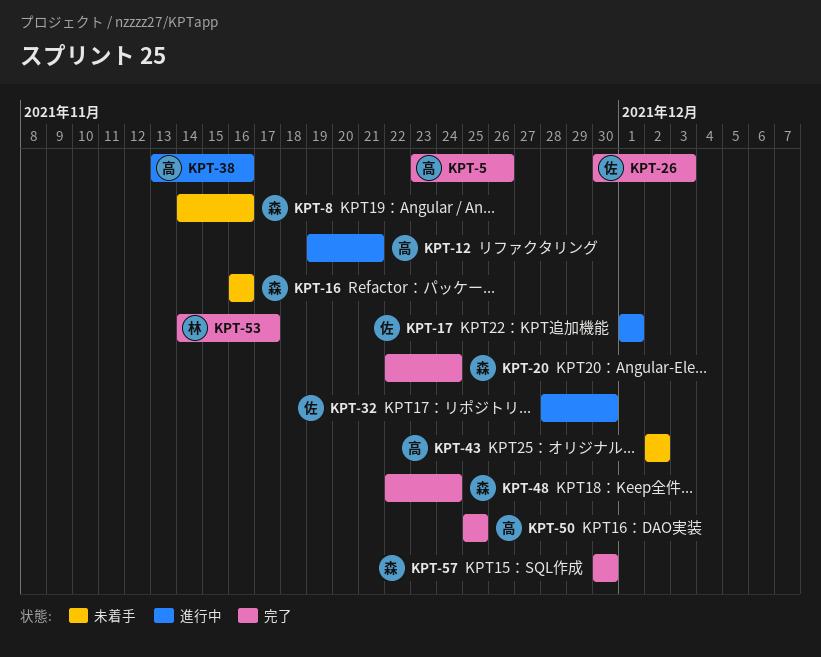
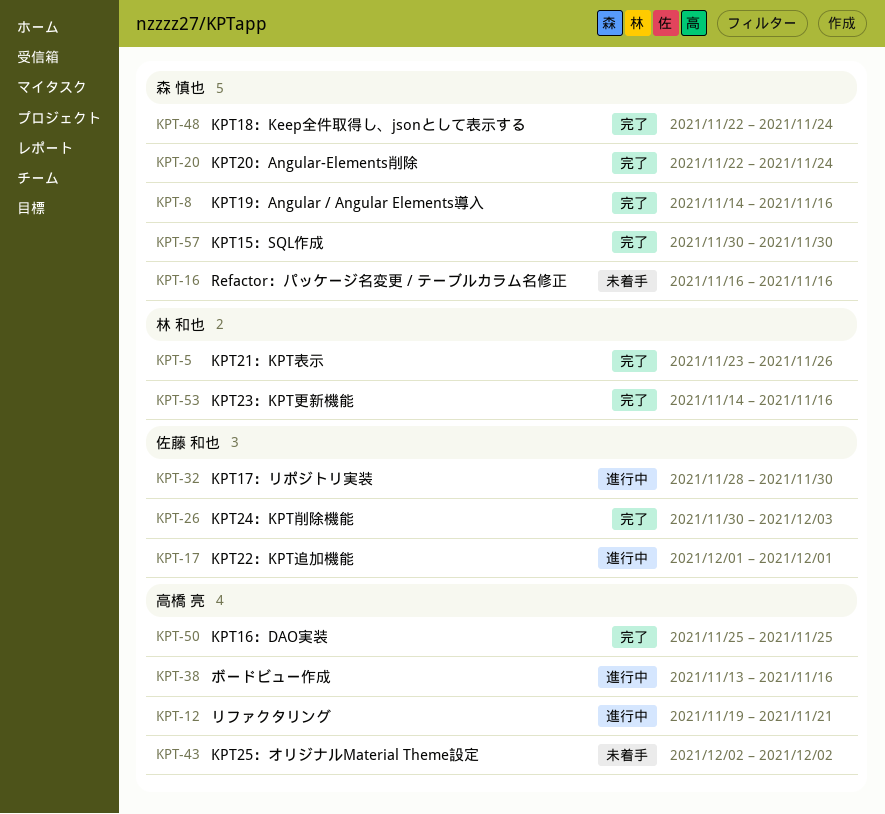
KPT-5, owner: 高橋 亮 -> 林 和也
KPT-8, status: 未着手 -> 完了
KPT-53, due: Nov 17 -> Nov 16

